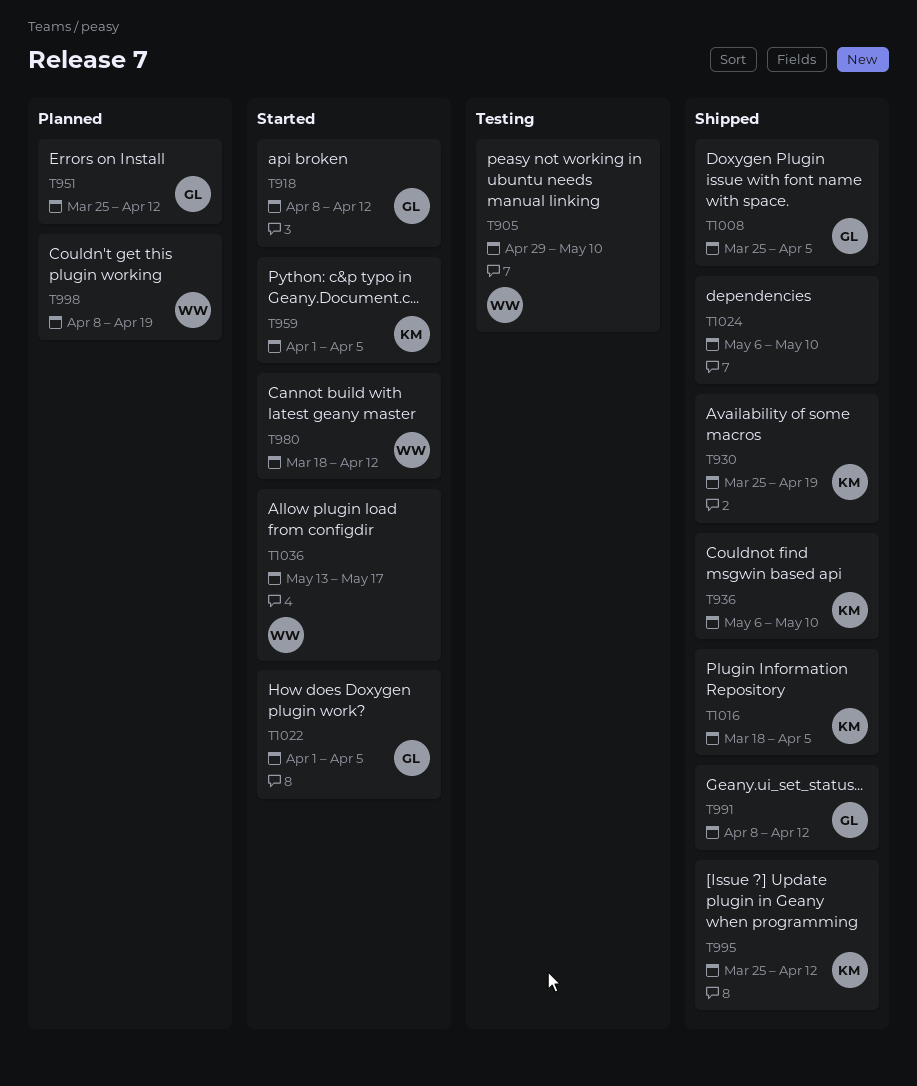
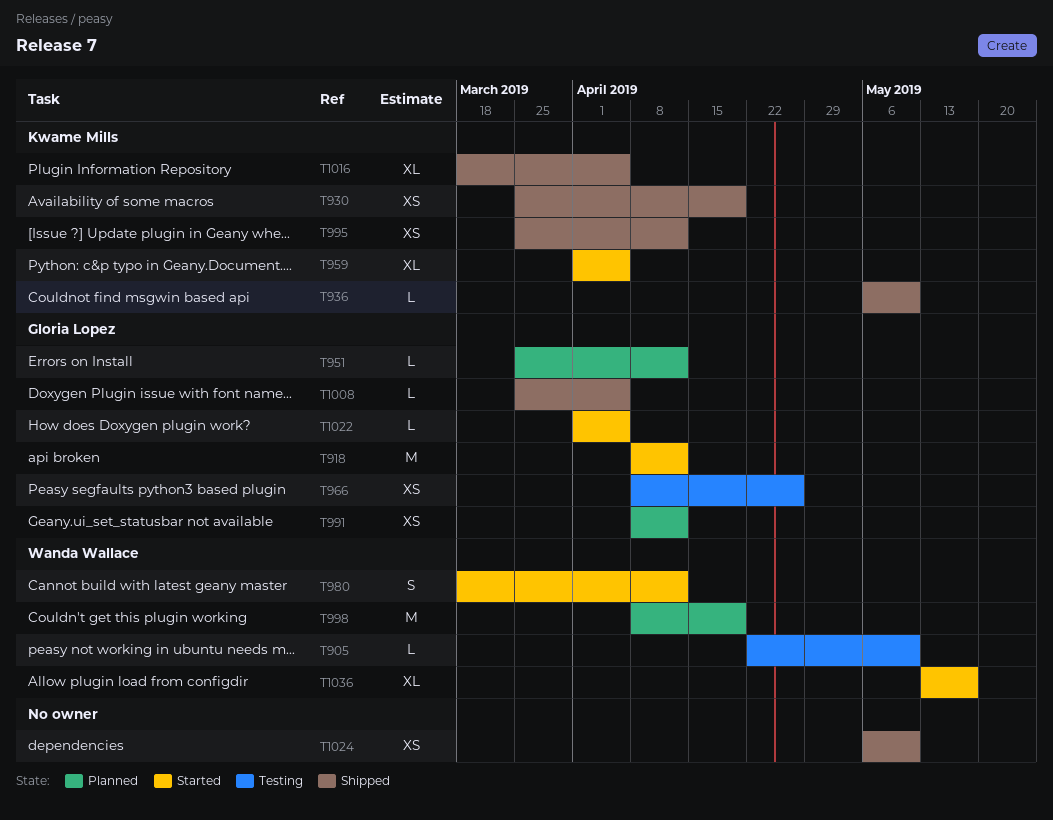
T905, start: Apr 29 -> Apr 22
T966: none -> present
T991, status: Shipped -> Planned

